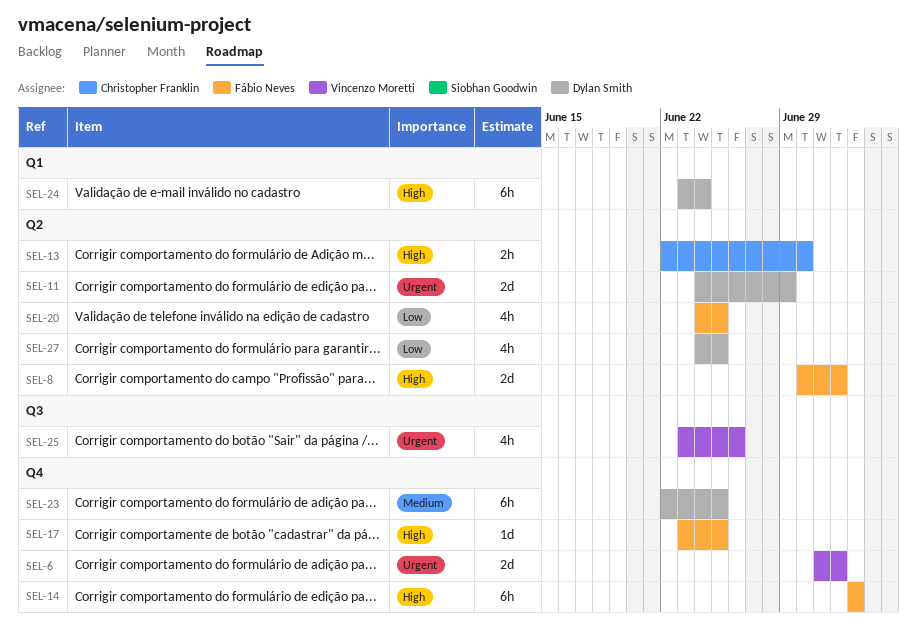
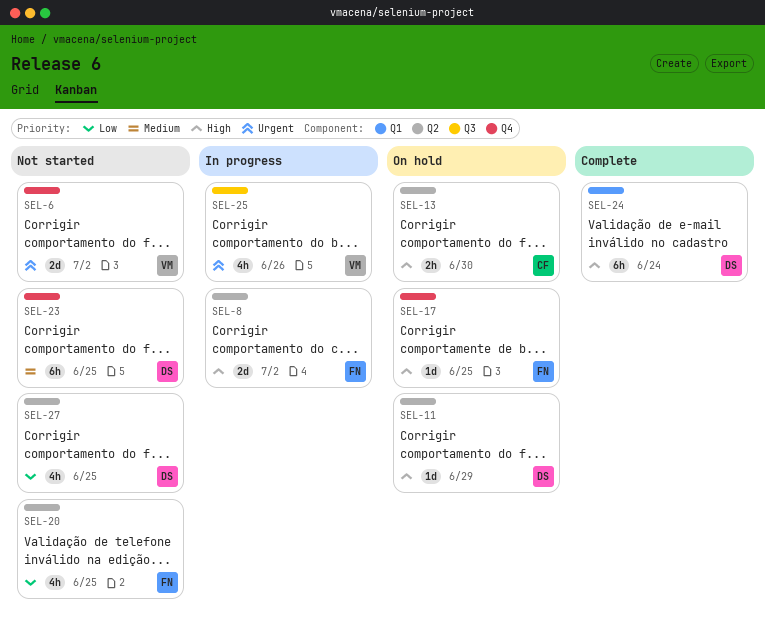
SEL-11, priority: Urgent -> High
SEL-11, estimate: 2d -> 1d
SEL-14: present -> none

